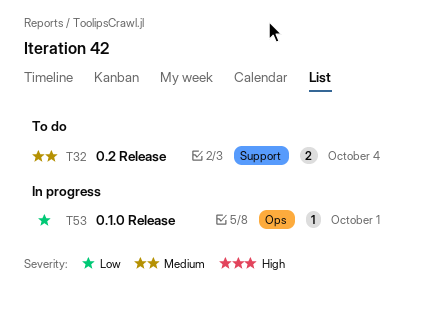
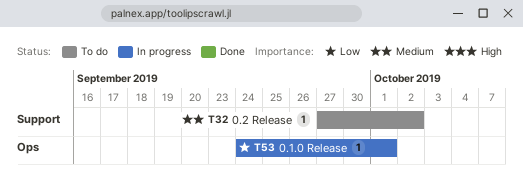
T32, estimate: 2 -> 1
T32, due: Oct 4 -> Oct 2

